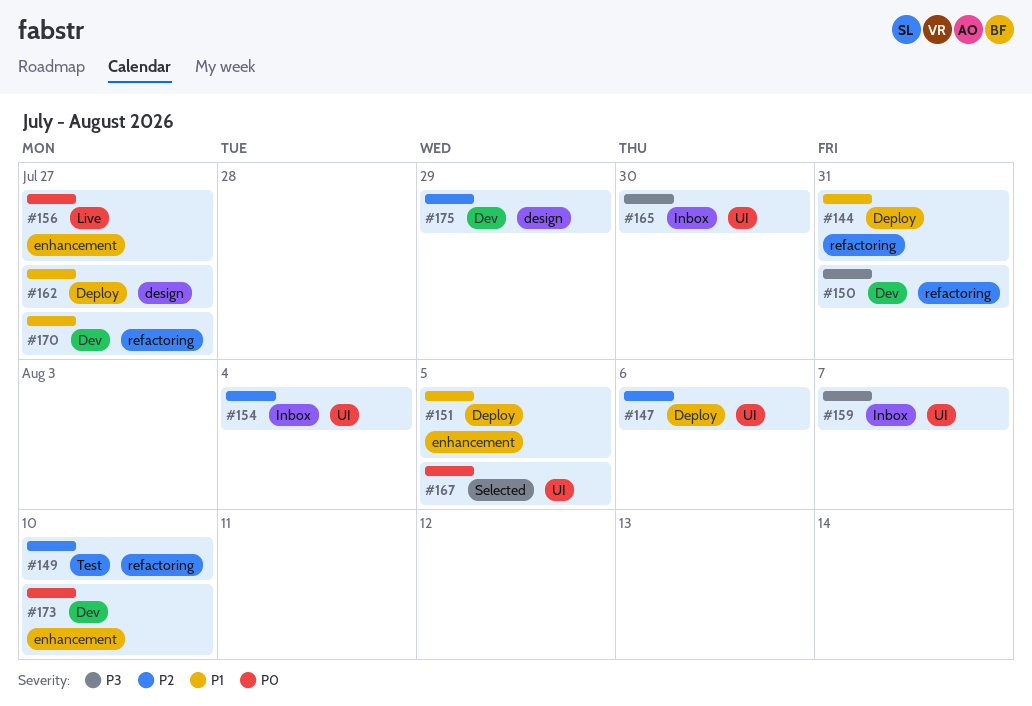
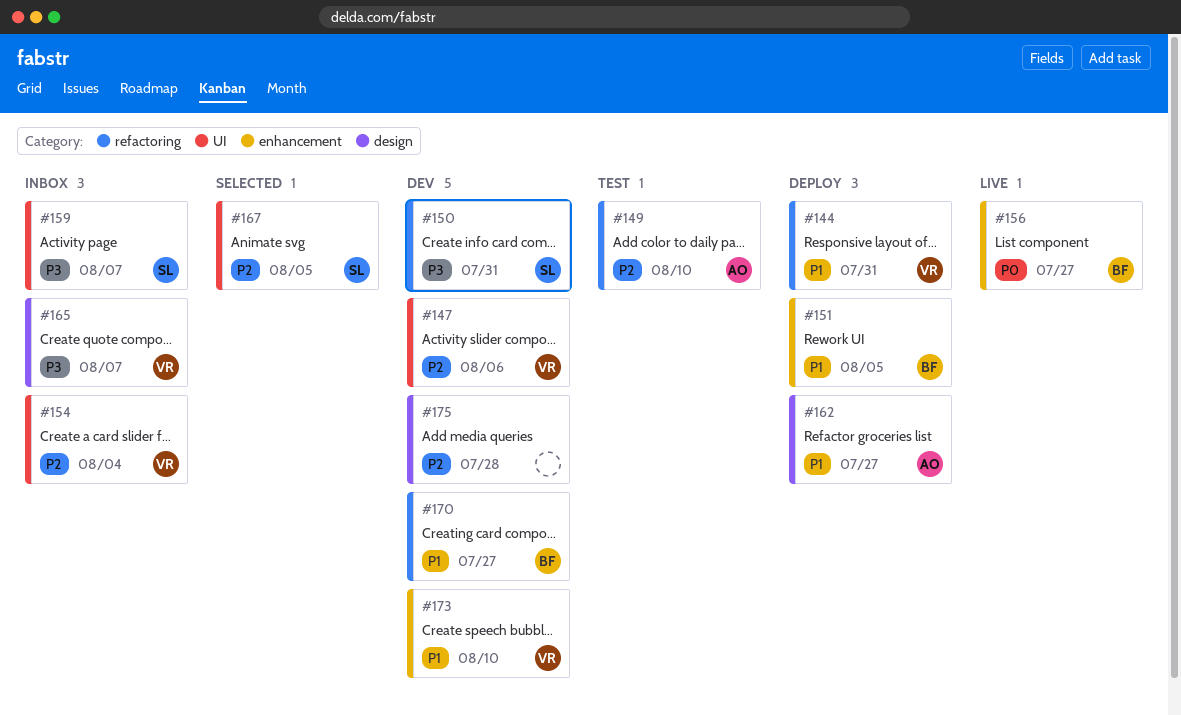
#147, status: Deploy -> Dev
#165, label: UI -> design
#165, due: Jul 30 -> Aug 7
#167, priority: P0 -> P2
#173, priority: P0 -> P1
#175, due: Jul 29 -> Jul 28

